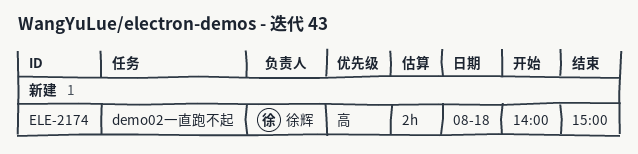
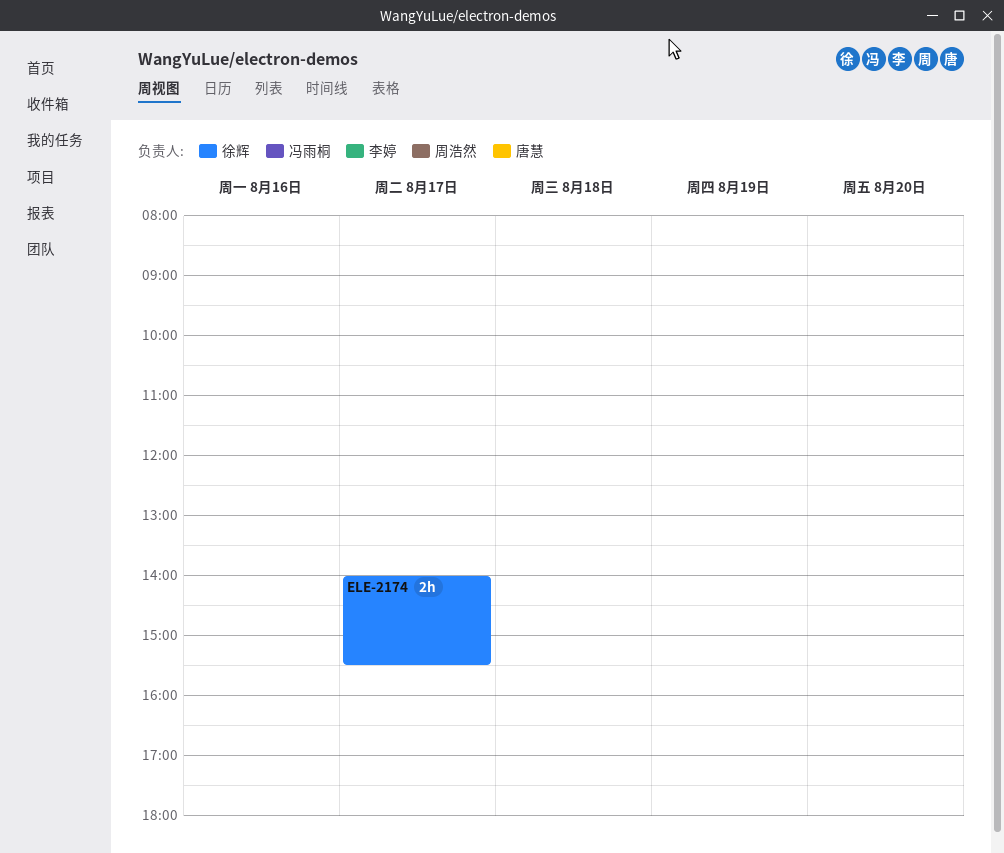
ELE-2174, day: Aug 18 -> Aug 17
ELE-2174, ends: 15:00 -> 15:30

